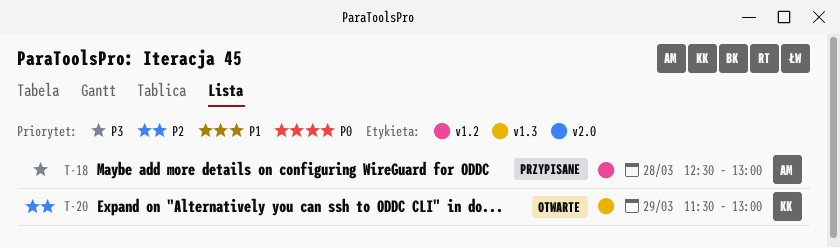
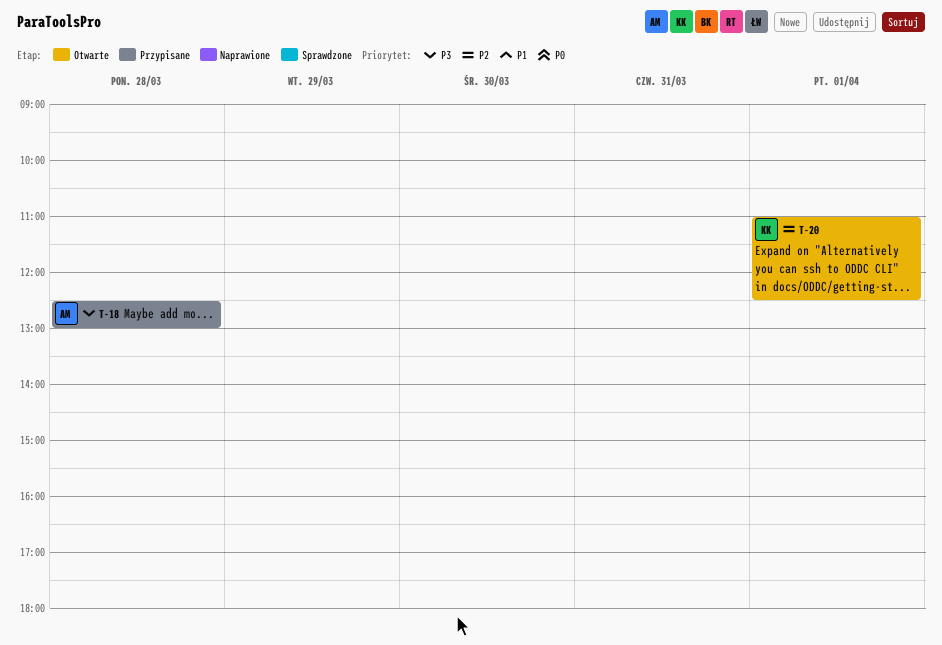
T-20, day: Mar 29 -> Apr 1
T-20, begins: 11:30 -> 11:00
T-20, ends: 13:00 -> 12:30

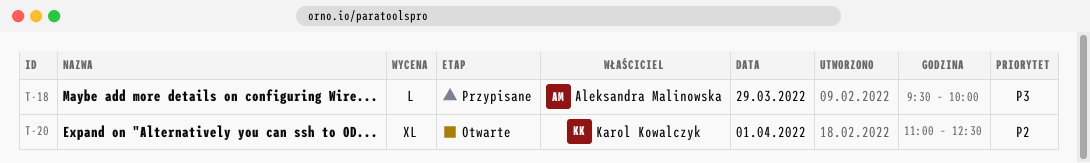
T-18, day: Mar 28 -> Mar 29
T-18, begins: 12:30 -> 09:30
T-18, ends: 13:00 -> 10:00

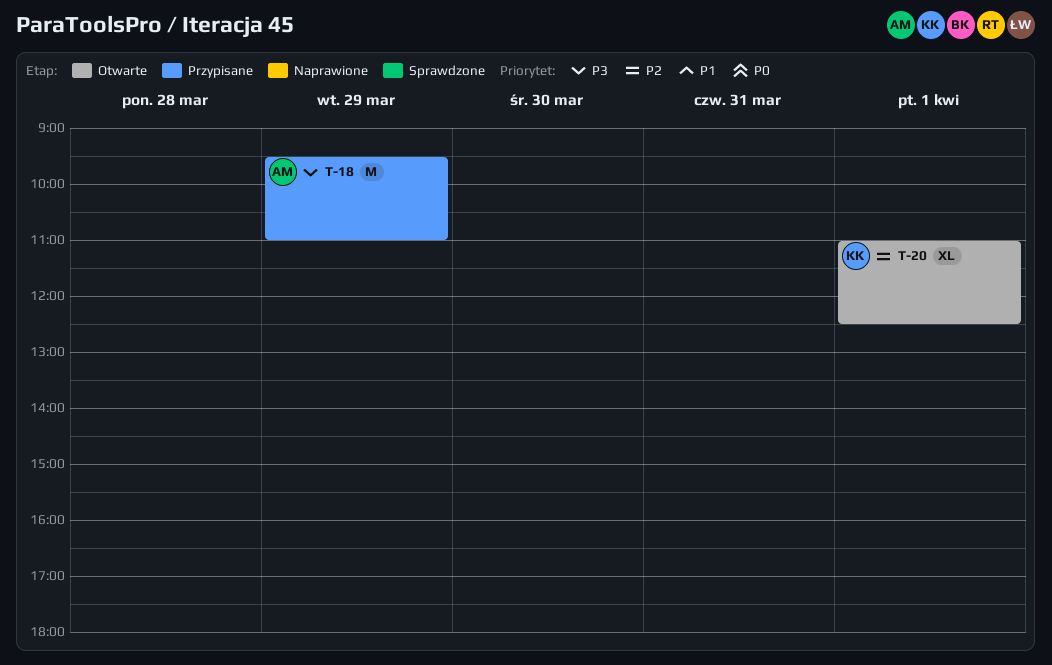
T-18, estimate: L -> M
T-18, ends: 10:00 -> 11:00

